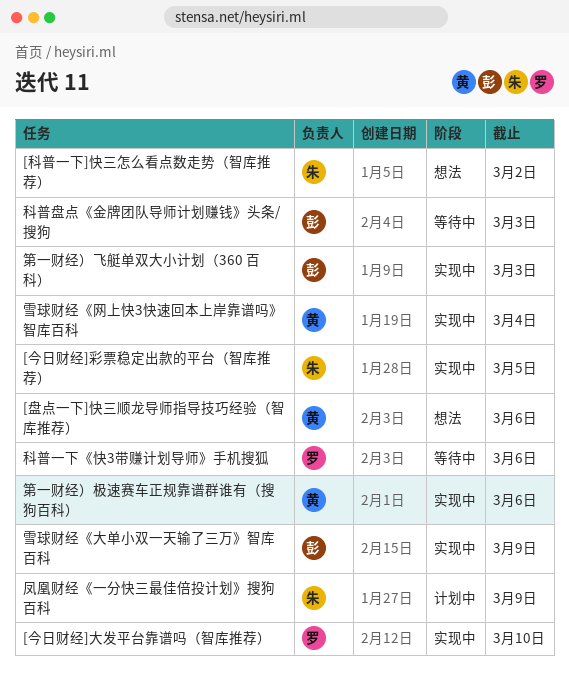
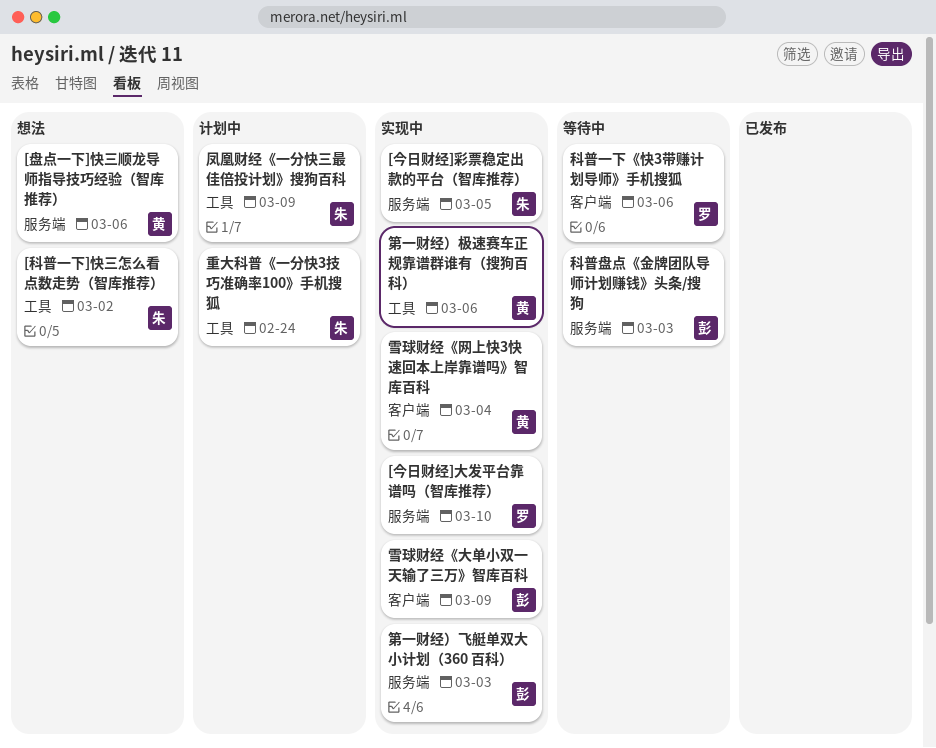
重大科普《一分快3技巧准确率100》手机搜狐: none -> present

